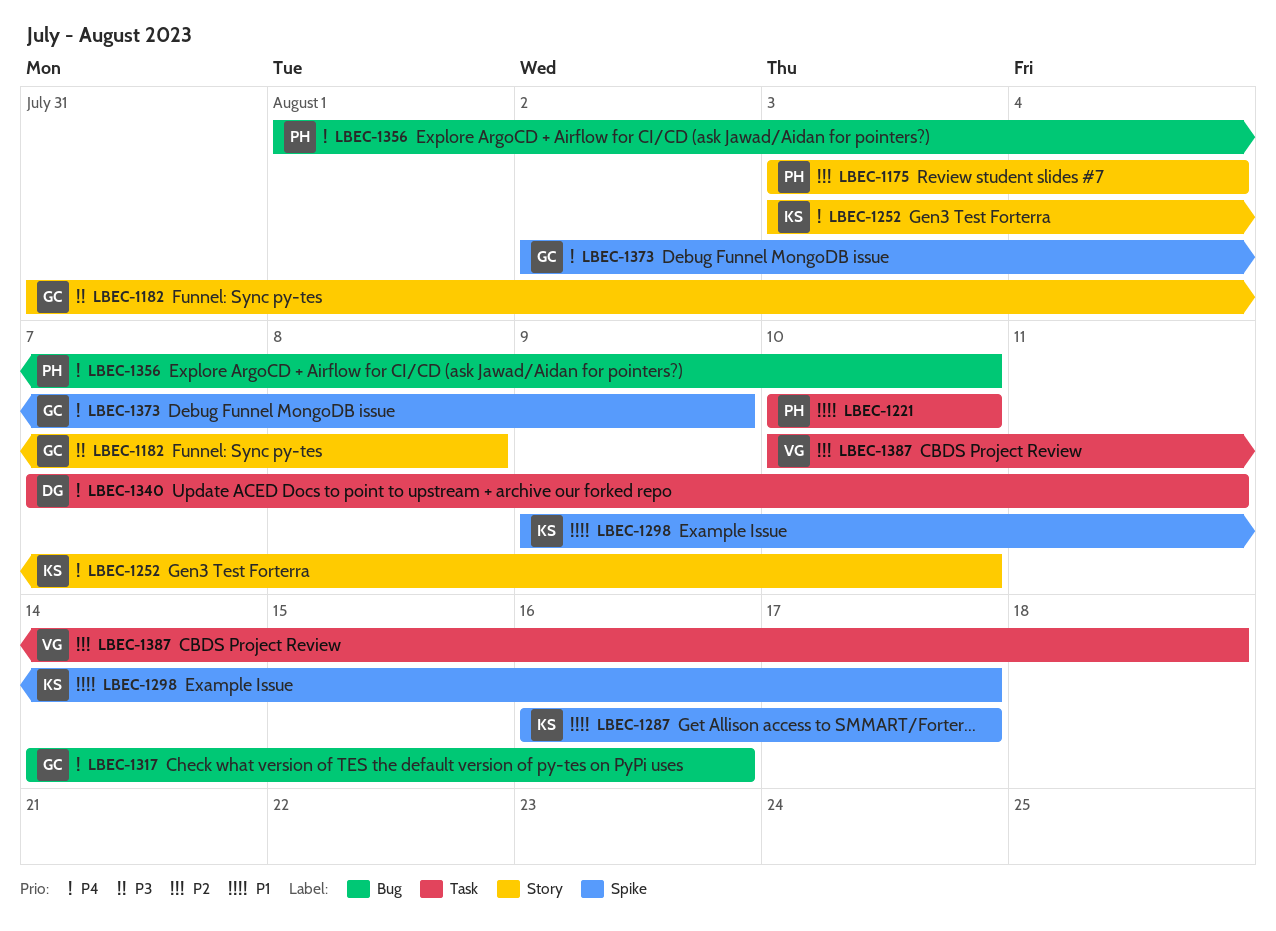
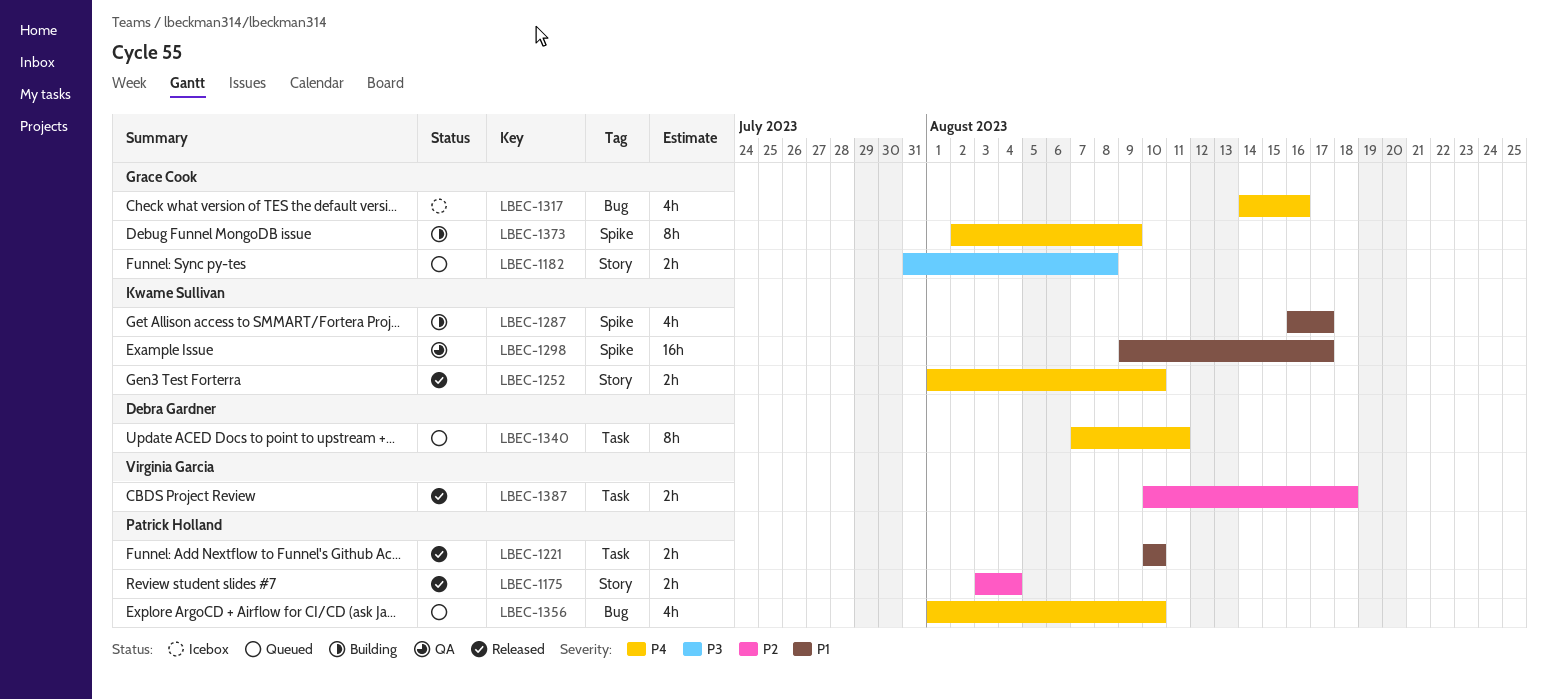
LBEC-1252, start: Aug 3 -> Aug 1

